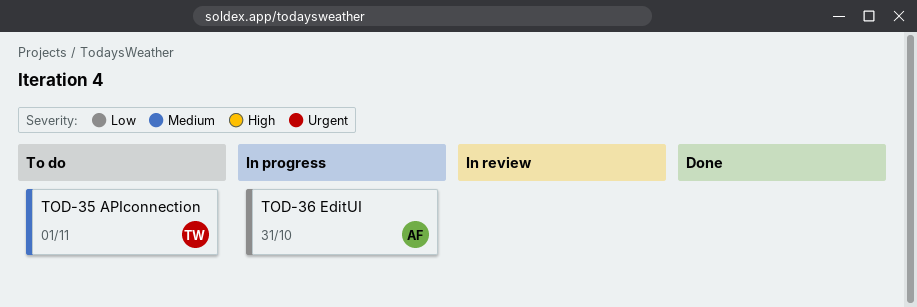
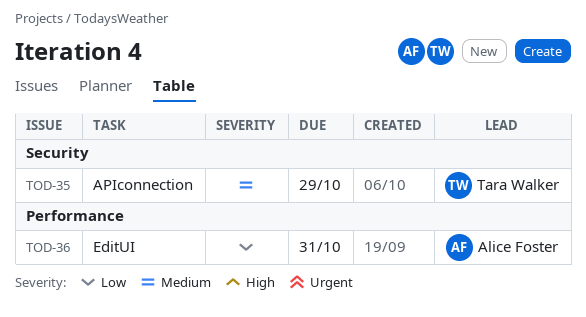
TOD-35, due: Nov 1 -> Oct 29

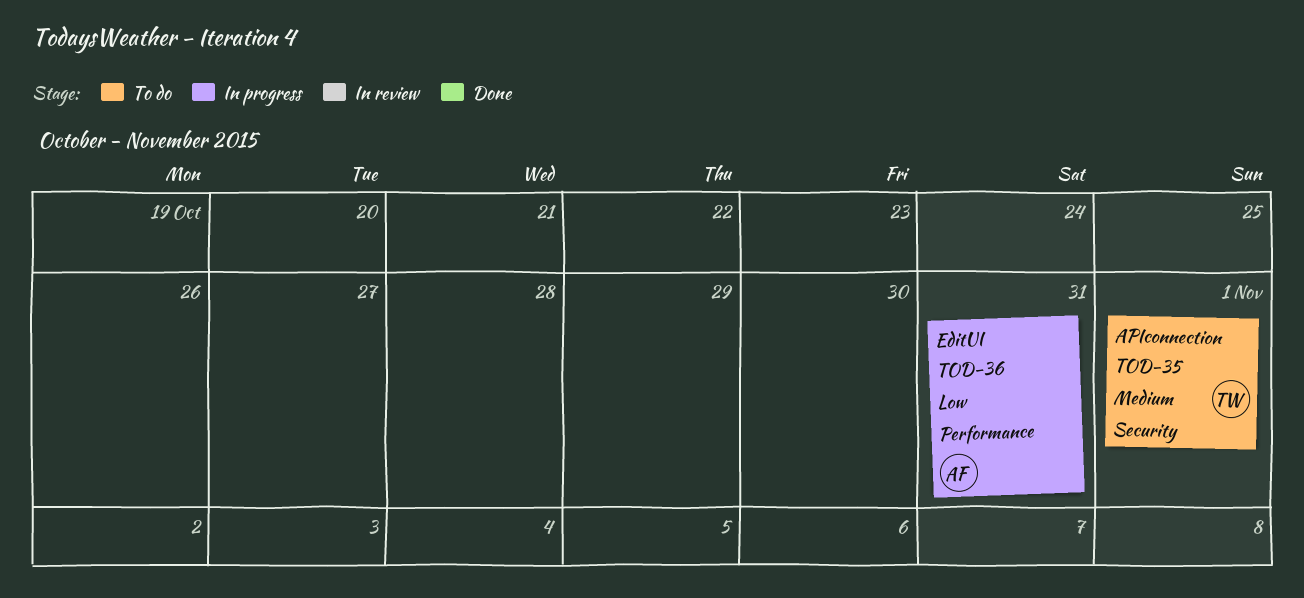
TOD-35, due: Oct 29 -> Nov 1

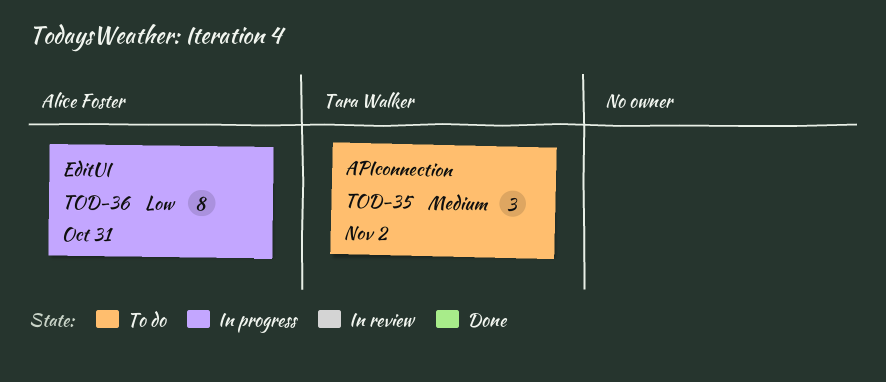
TOD-35, due: Nov 1 -> Nov 2

